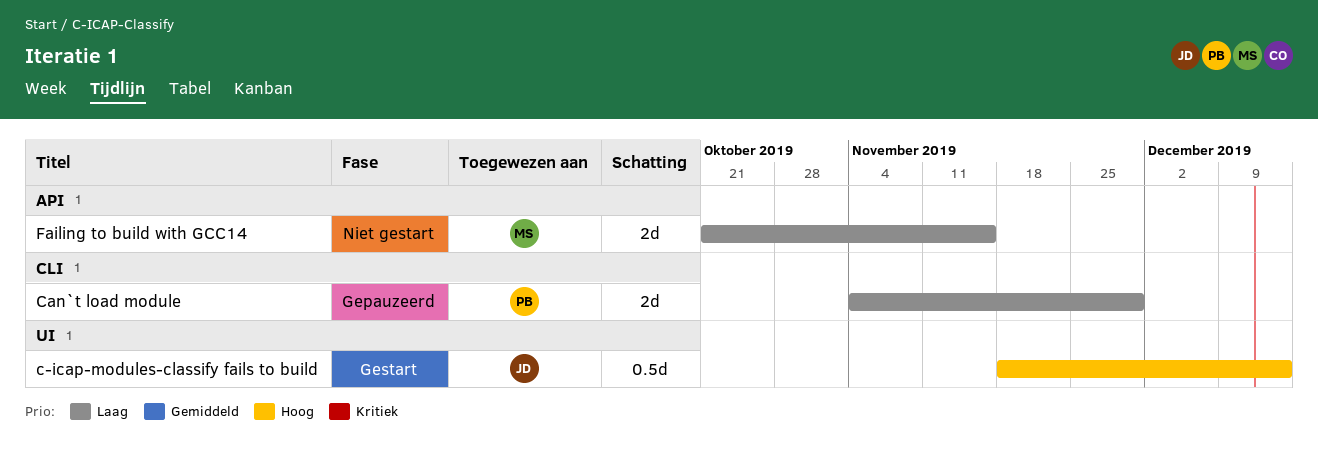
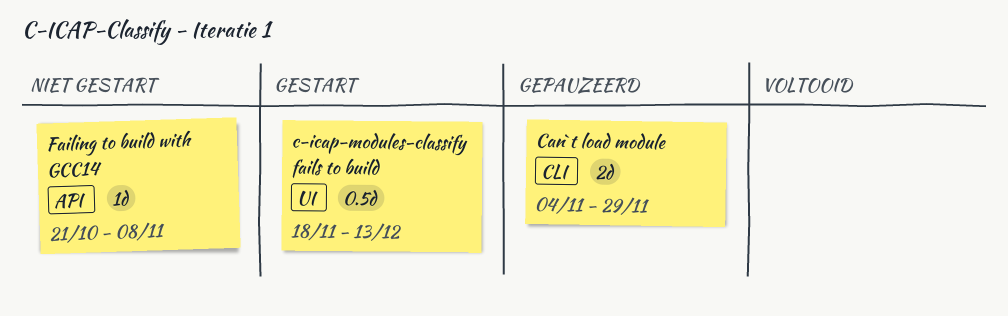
Failing to build with GCC14, estimate: 2d -> 1d
Failing to build with GCC14, due: Nov 15 -> Nov 8

